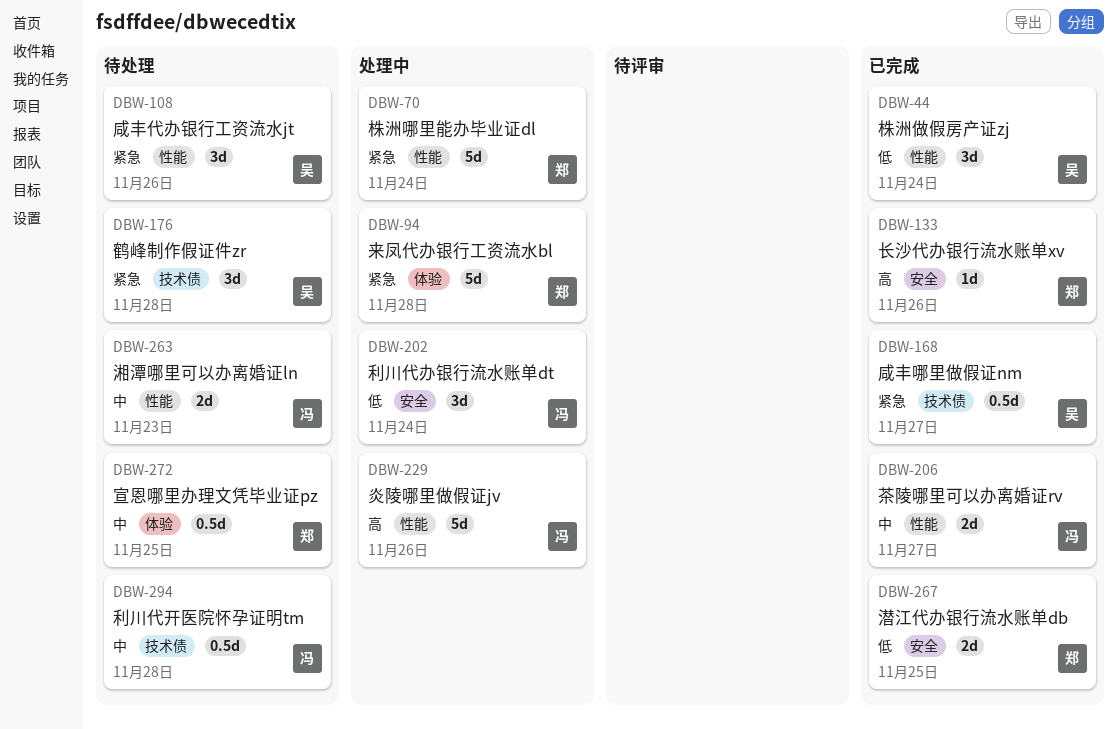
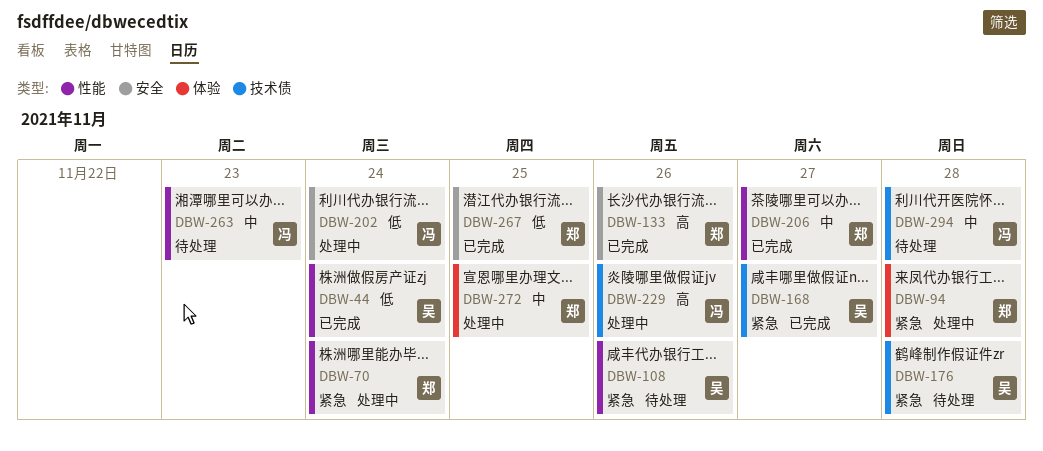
DBW-206, owner: 冯 -> 郑
DBW-229, label: 性能 -> 技术债
DBW-272, status: 待处理 -> 处理中

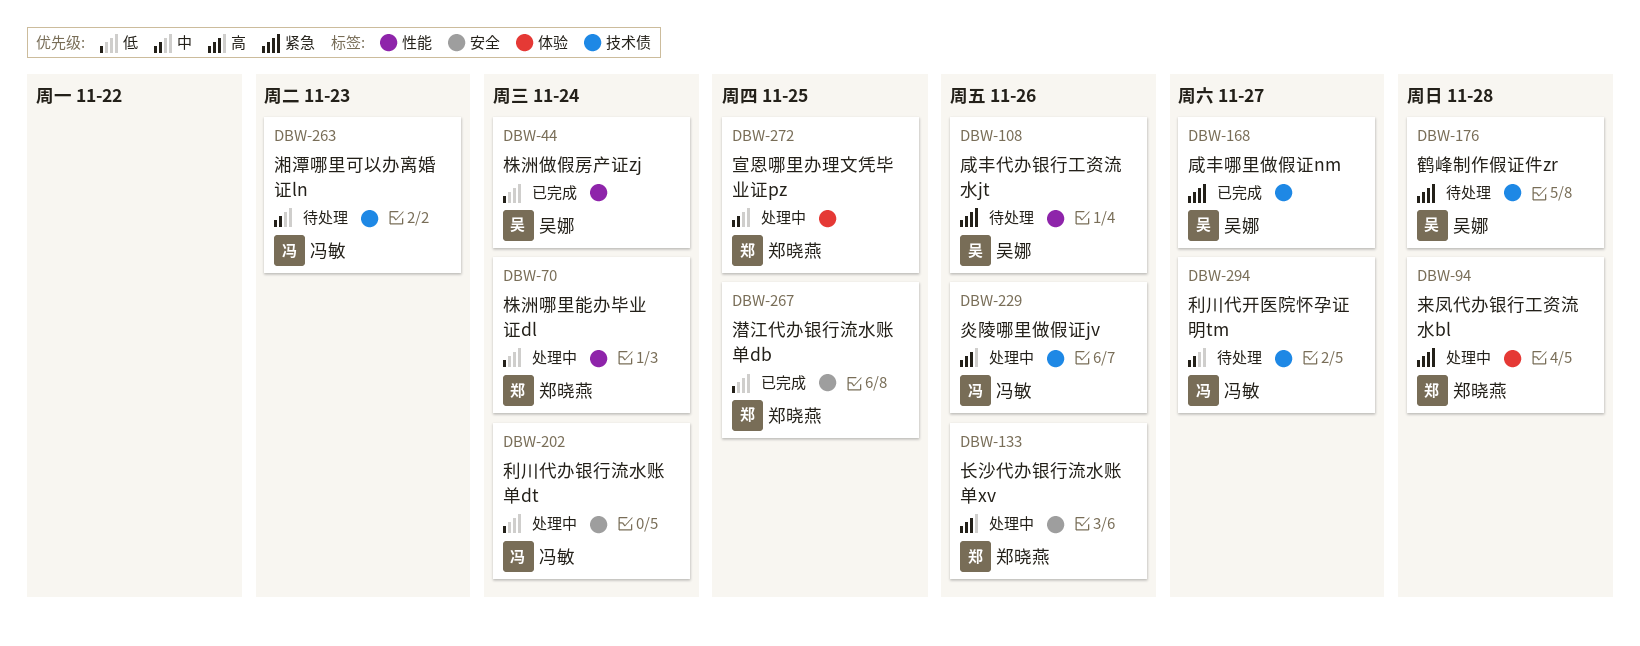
DBW-70, priority: 紧急 -> 低
DBW-133, status: 已完成 -> 处理中
DBW-206: present -> none
DBW-263, label: 性能 -> 技术债
DBW-294, due: Nov 28 -> Nov 27

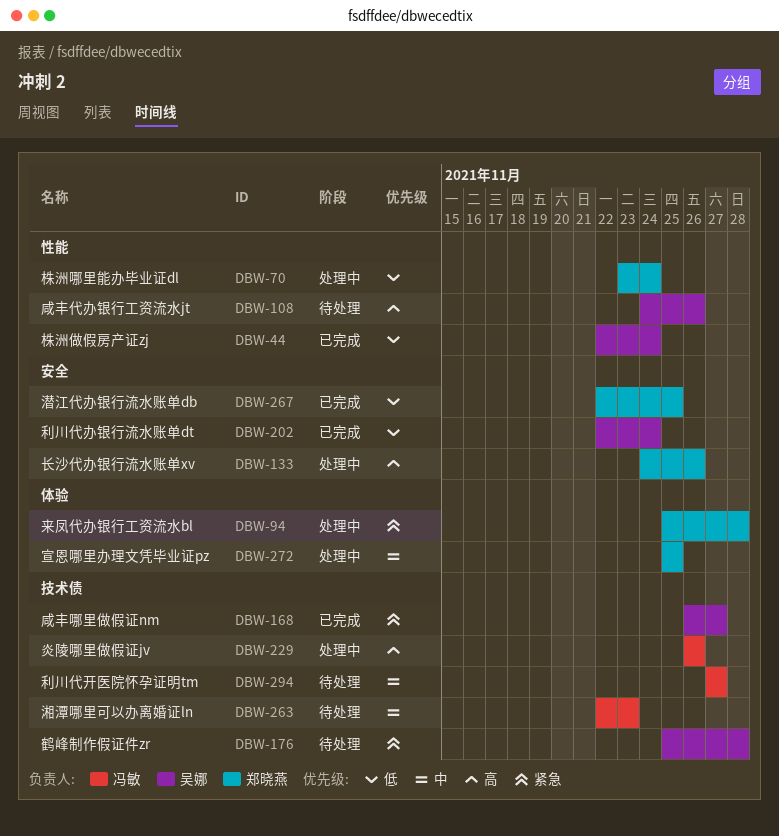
DBW-108, priority: 紧急 -> 高
DBW-202, status: 处理中 -> 已完成
DBW-202, owner: 冯敏 -> 吴娜

